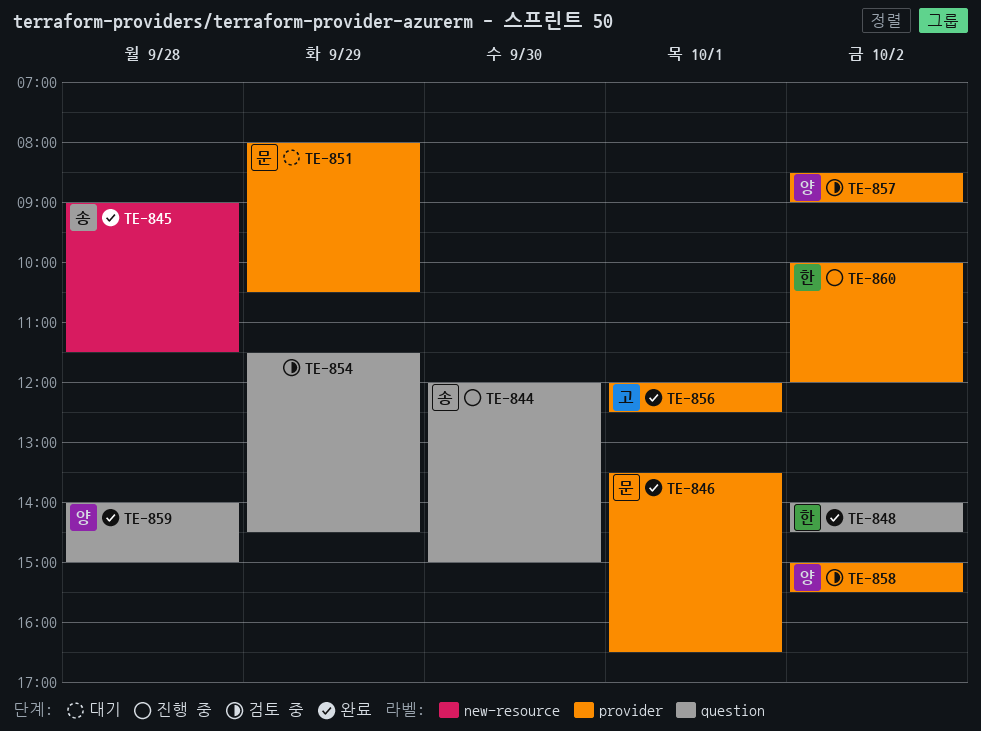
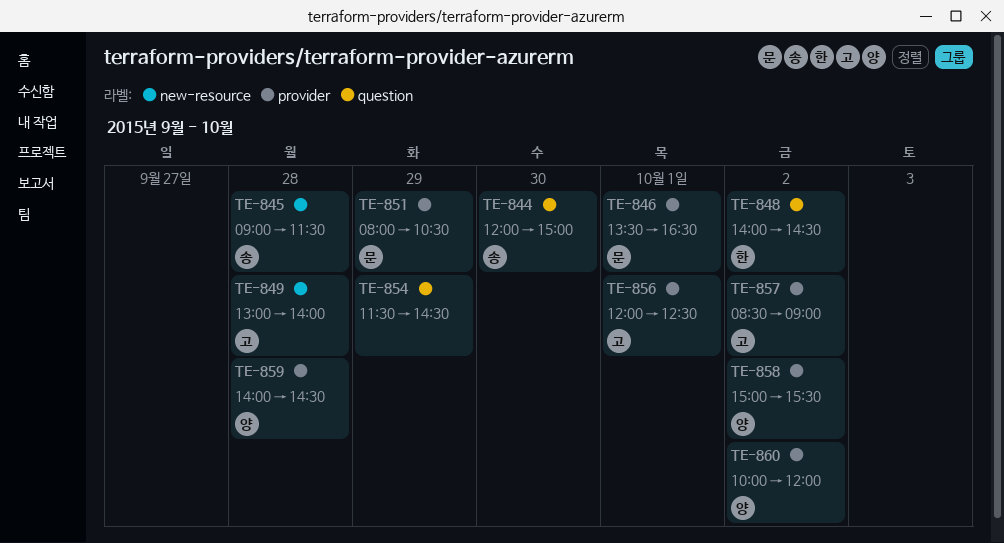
TE-849: none -> present
TE-857, owner: 양 -> 고
TE-859, label: question -> provider
TE-859, ends: 15:00 -> 14:30
TE-860, owner: 한 -> 양

